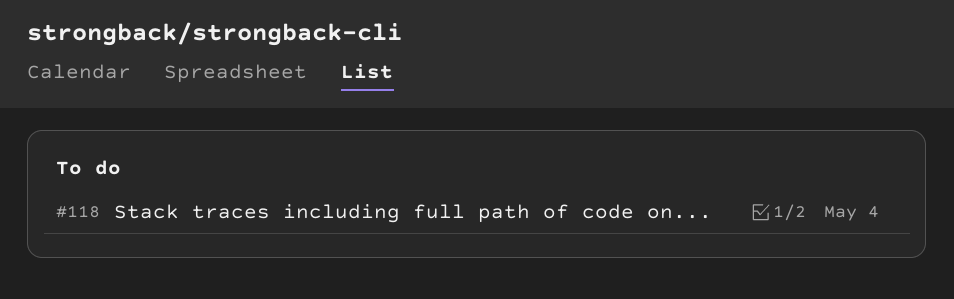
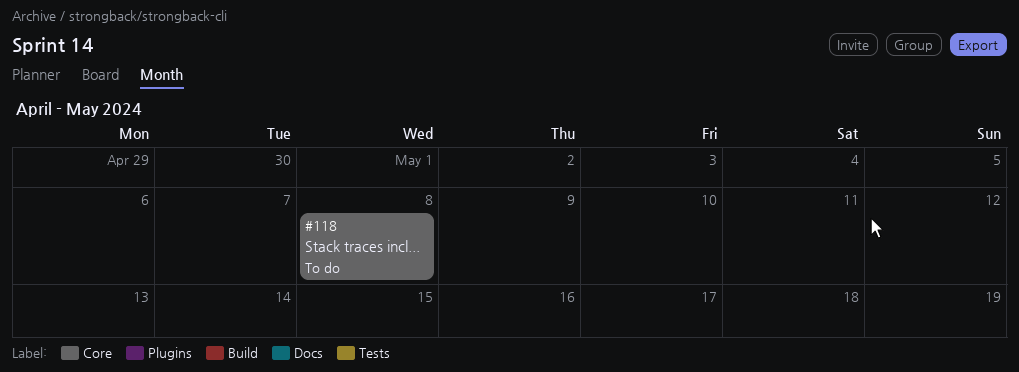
#118, due: May 4 -> May 8

